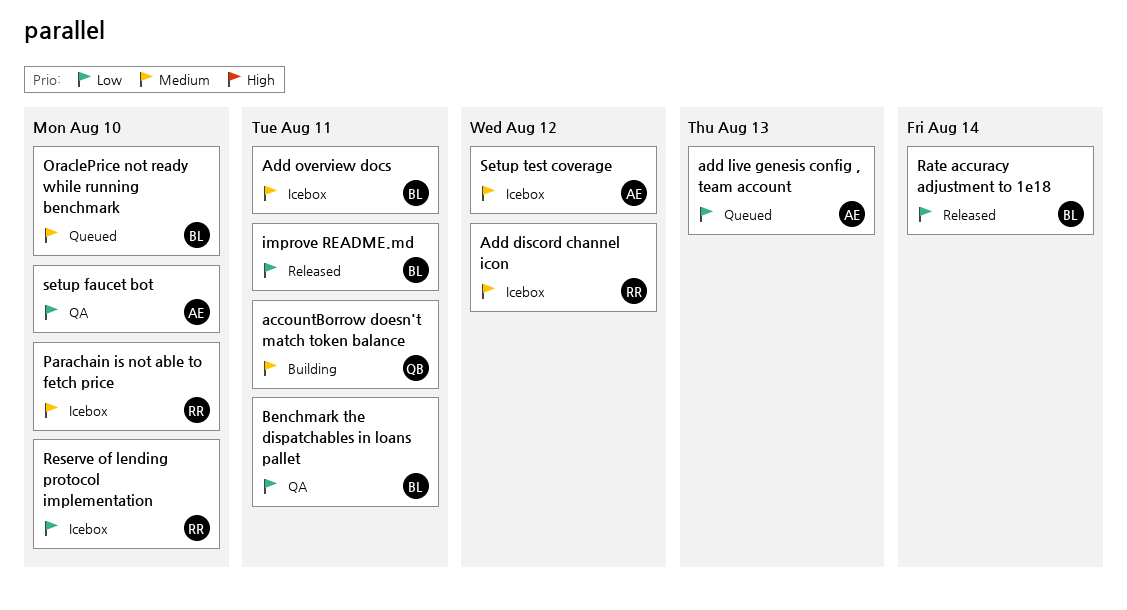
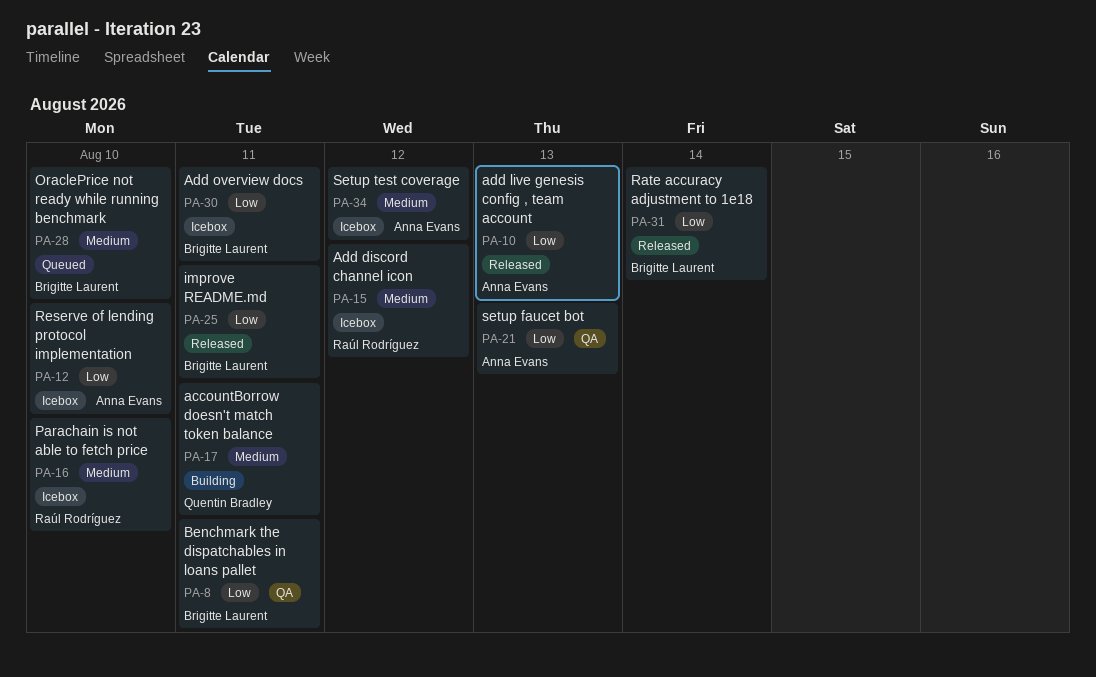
add live genesis config , team account, status: Queued -> Released
Add overview docs, priority: Medium -> Low
Reserve of lending protocol implementation, owner: Raúl Rodríguez -> Anna Evans
setup faucet bot, due: Aug 10 -> Aug 13

